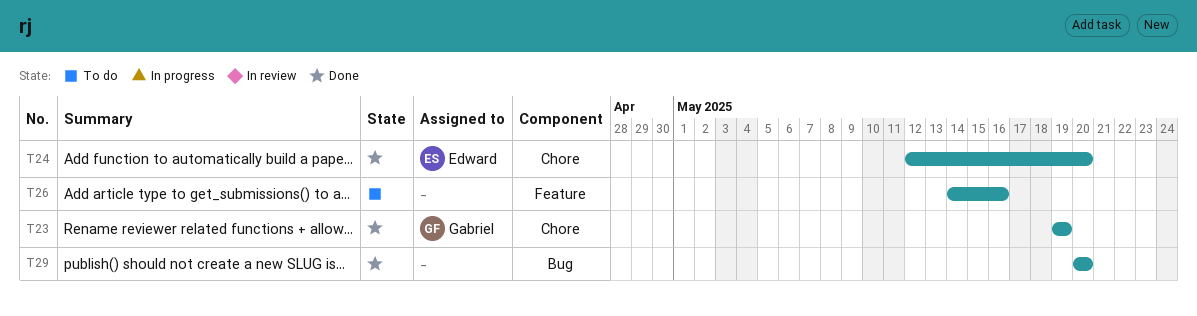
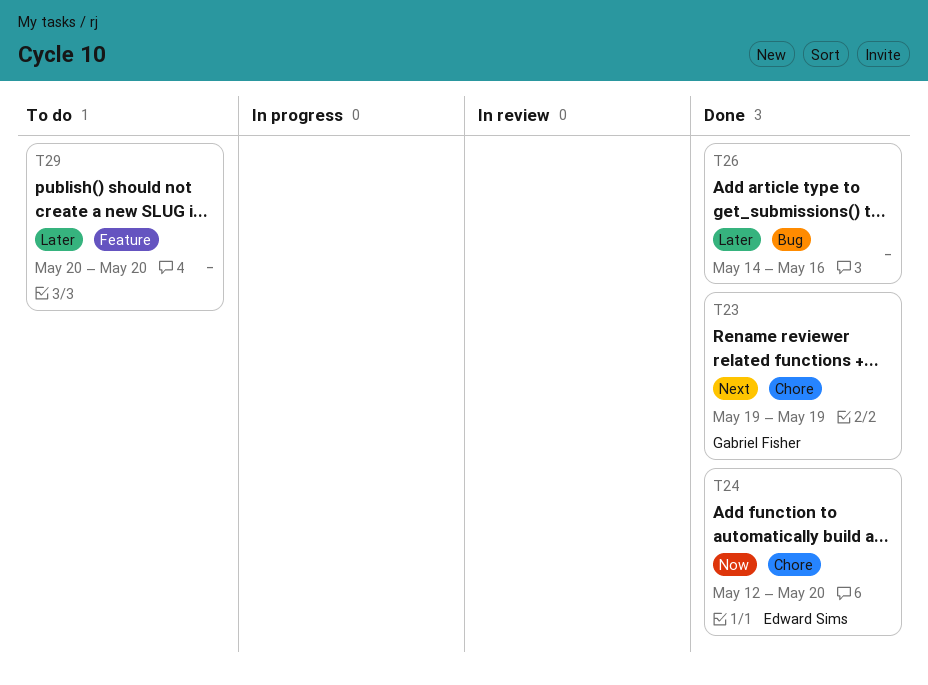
T26, status: To do -> Done
T26, label: Feature -> Bug
T29, status: Done -> To do
T29, label: Bug -> Feature

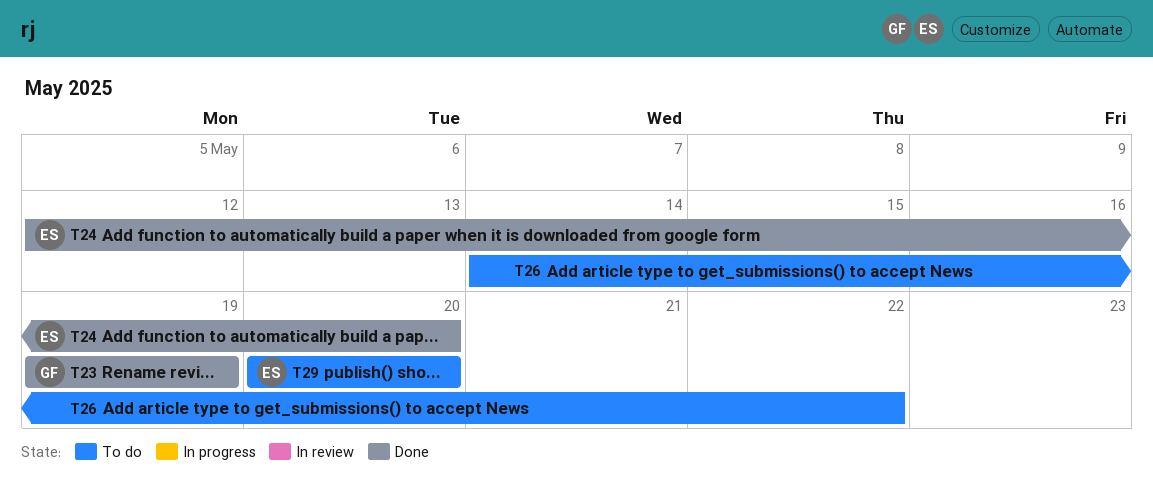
T26, status: Done -> To do
T26, due: May 16 -> May 22
T29, owner: none -> Edward Sims

